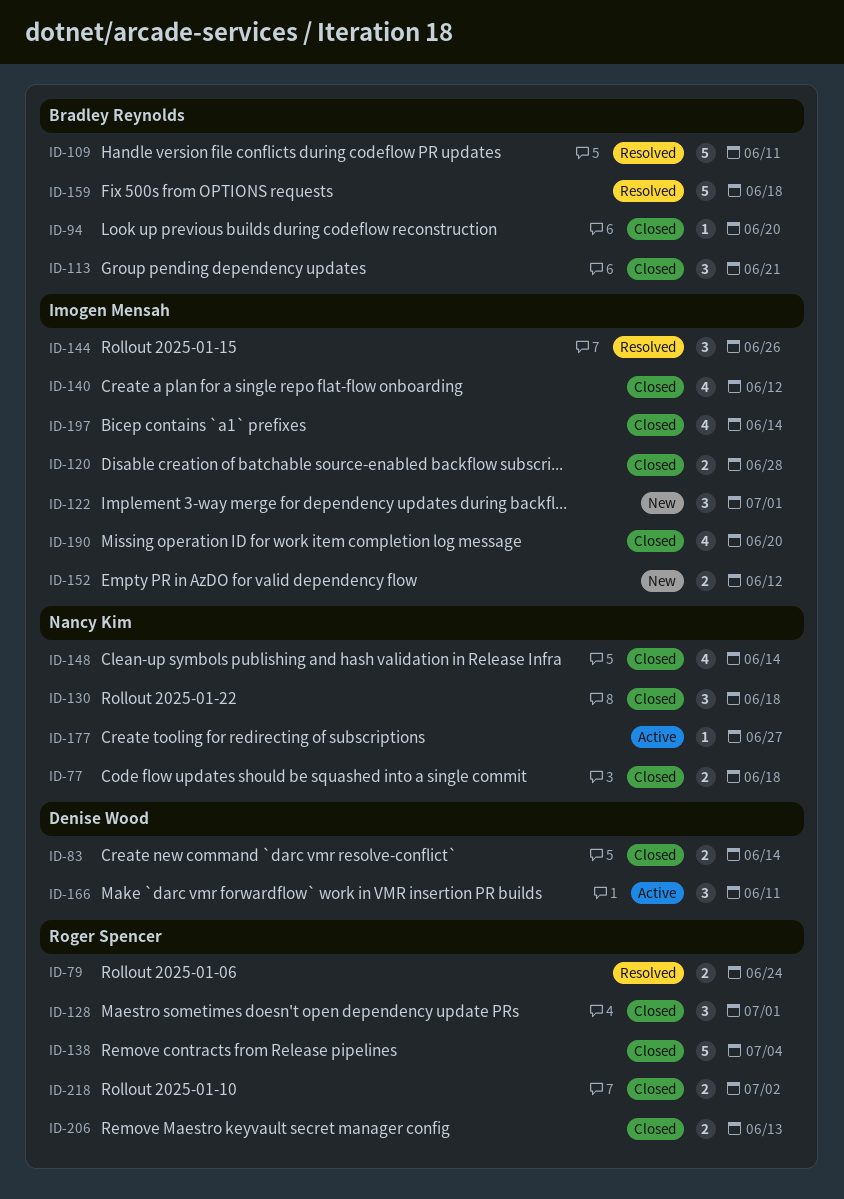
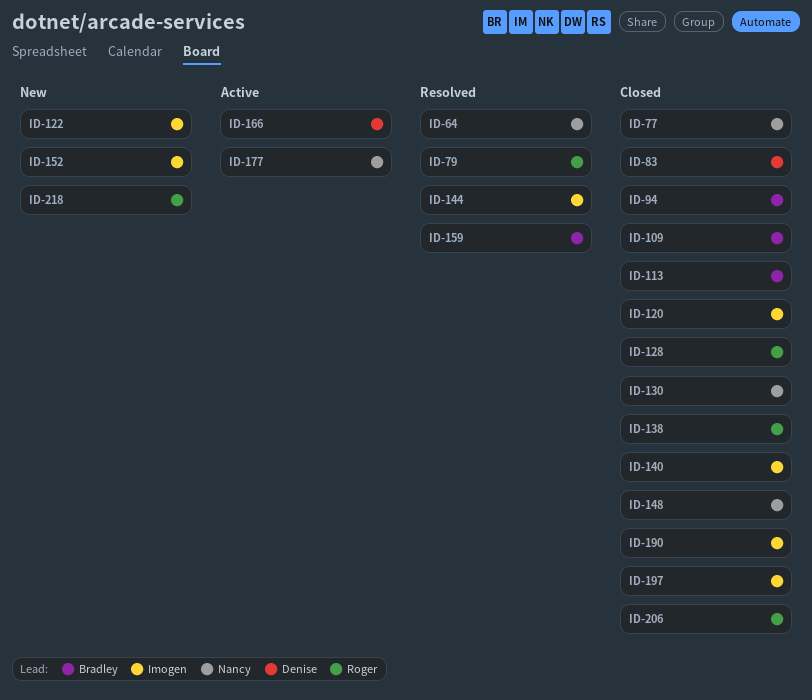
ID-64: none -> present
ID-109, status: Resolved -> Closed
ID-218, status: Closed -> New

